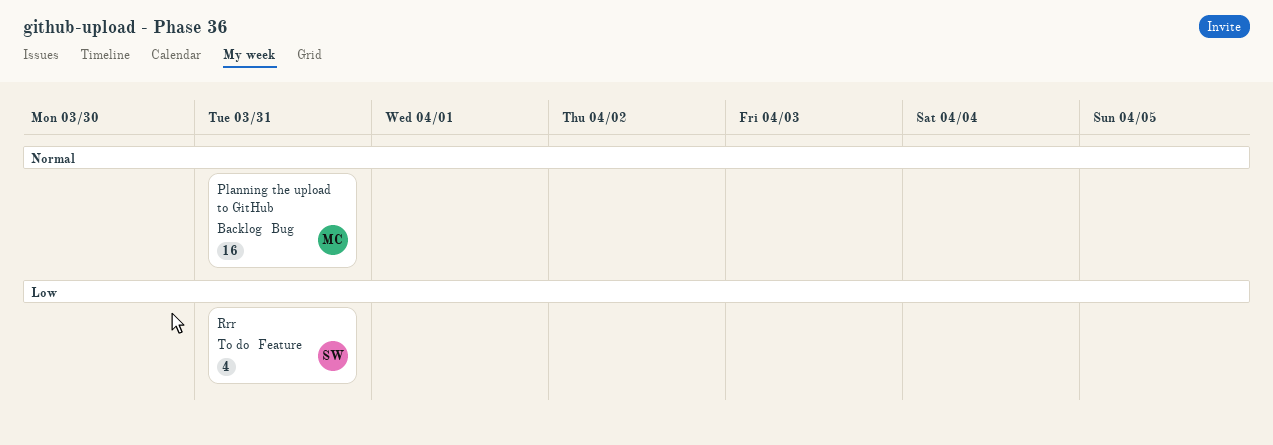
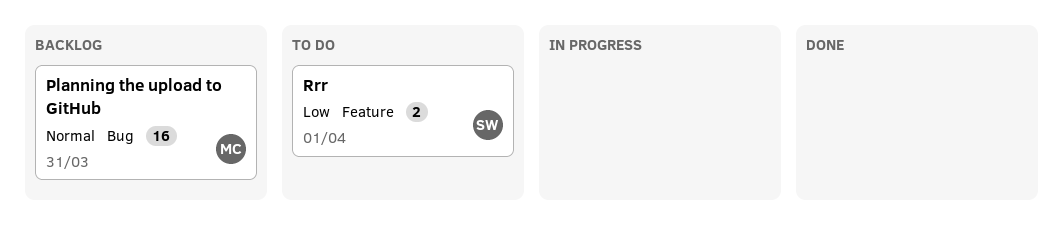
Rrr, estimate: 4 -> 2
Rrr, due: Mar 31 -> Apr 1

